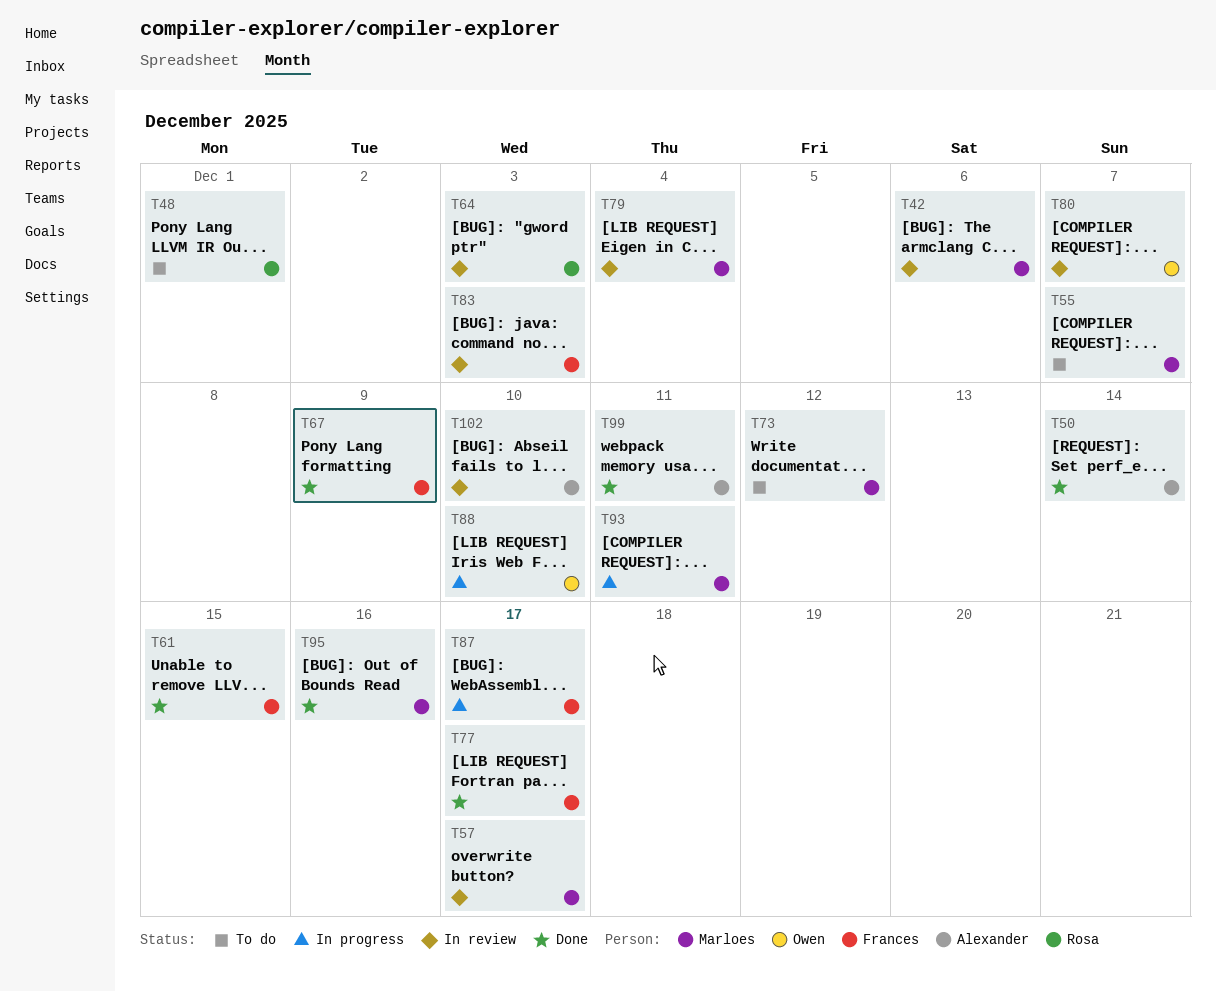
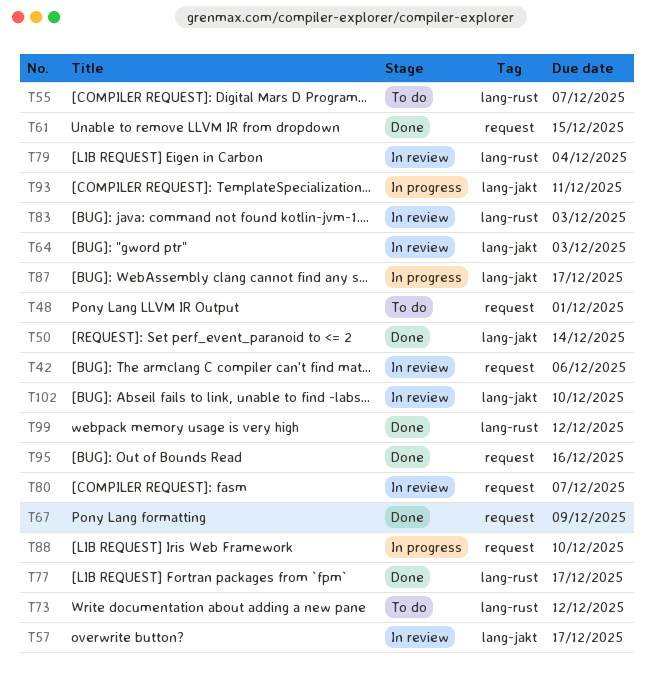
T99, due: Dec 11 -> Dec 12

